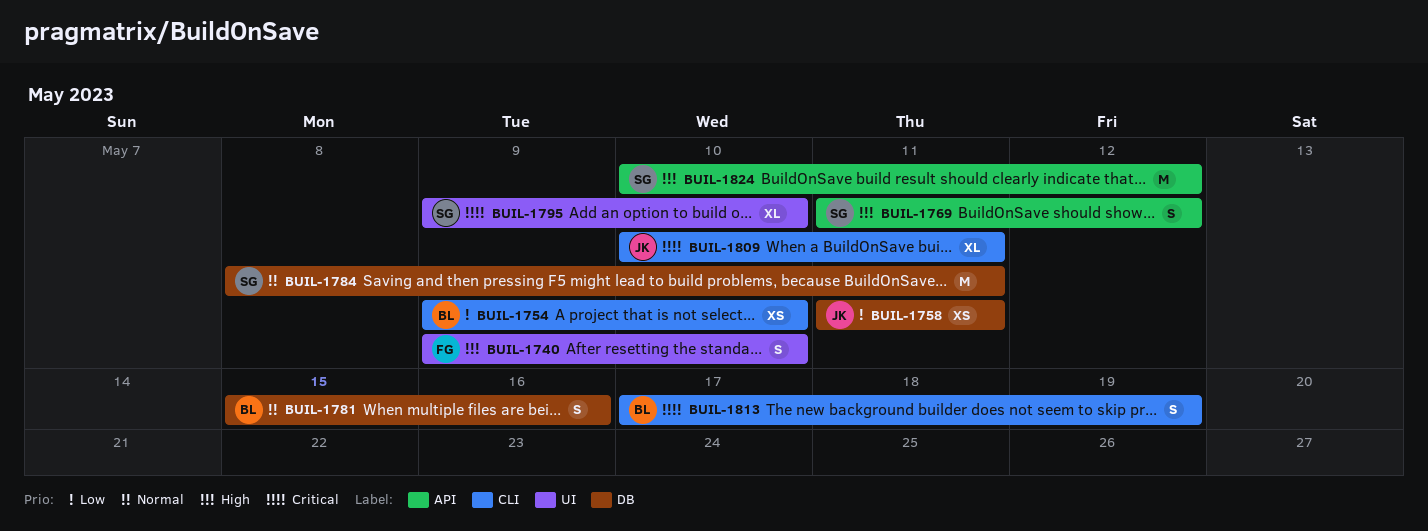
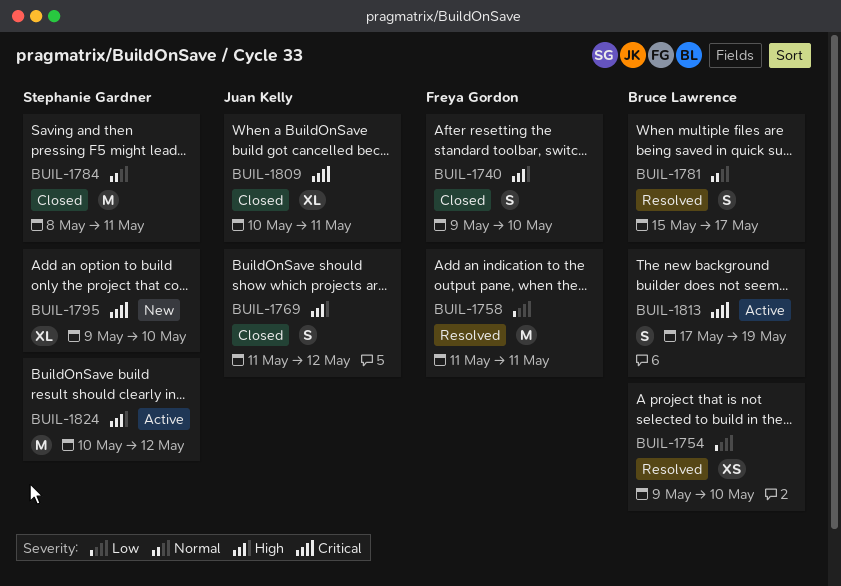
BUIL-1758, owner: Juan Kelly -> Freya Gordon
BUIL-1758, estimate: XS -> M
BUIL-1769, owner: Stephanie Gardner -> Juan Kelly
BUIL-1781, due: May 16 -> May 17

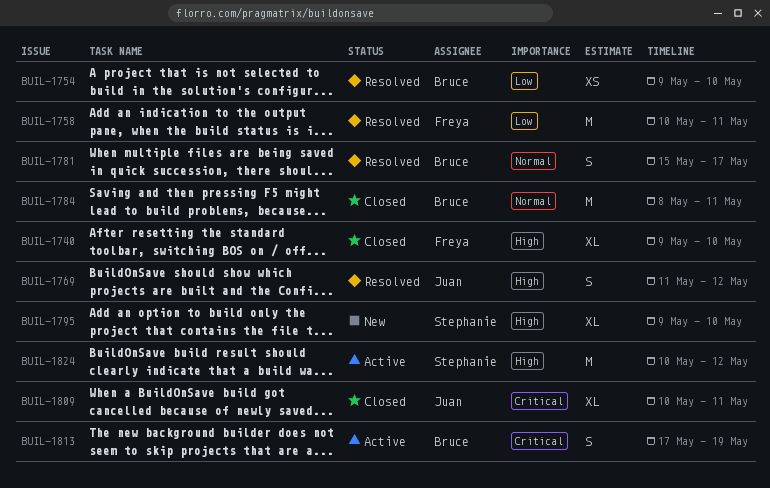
BUIL-1740, estimate: S -> XL
BUIL-1758, start: May 11 -> May 10
BUIL-1769, status: Closed -> Resolved
BUIL-1784, owner: Stephanie Gardner -> Bruce Lawrence
BUIL-1795, priority: Critical -> High

